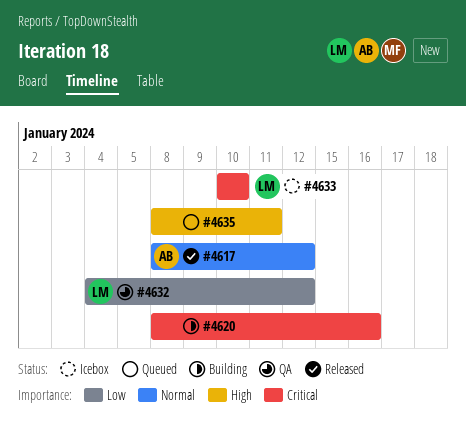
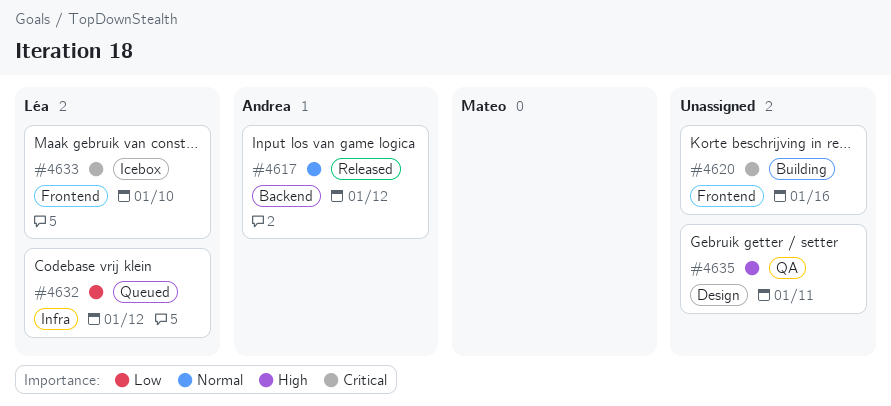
#4632, status: QA -> Queued
#4635, status: Queued -> QA

